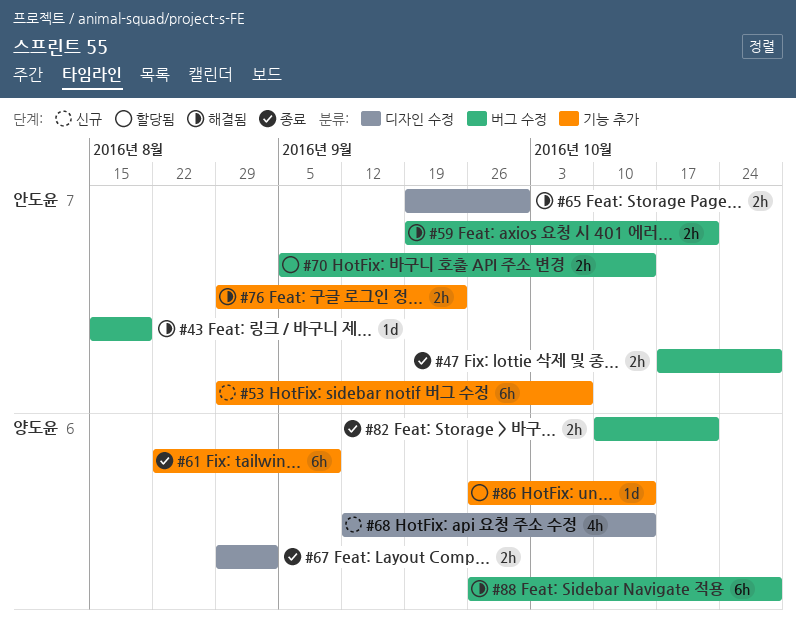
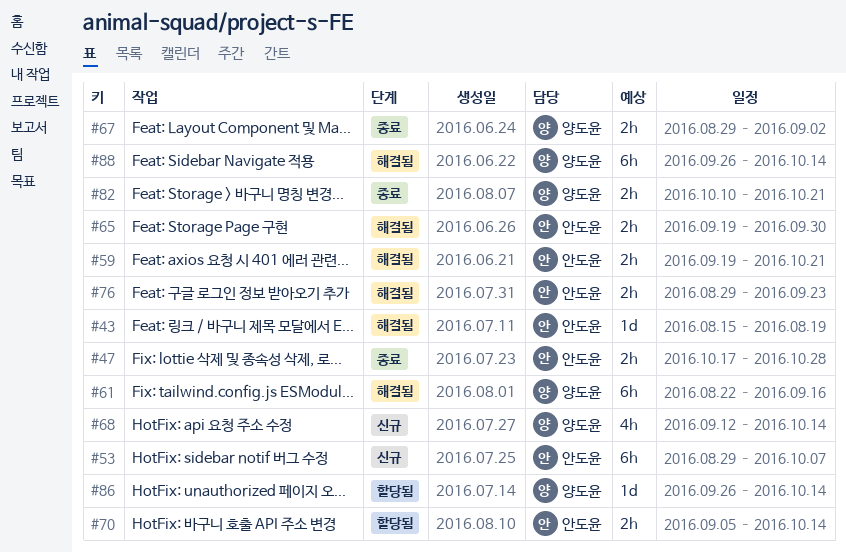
#61, status: 종료 -> 해결됨
#61, due: Sep 9 -> Sep 16
#88, due: Oct 28 -> Oct 14

